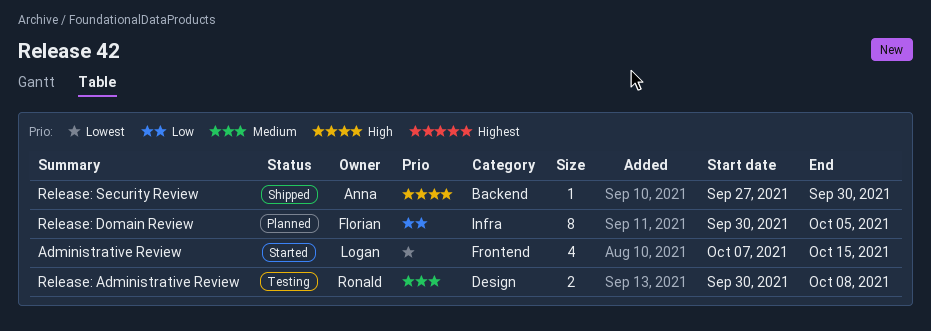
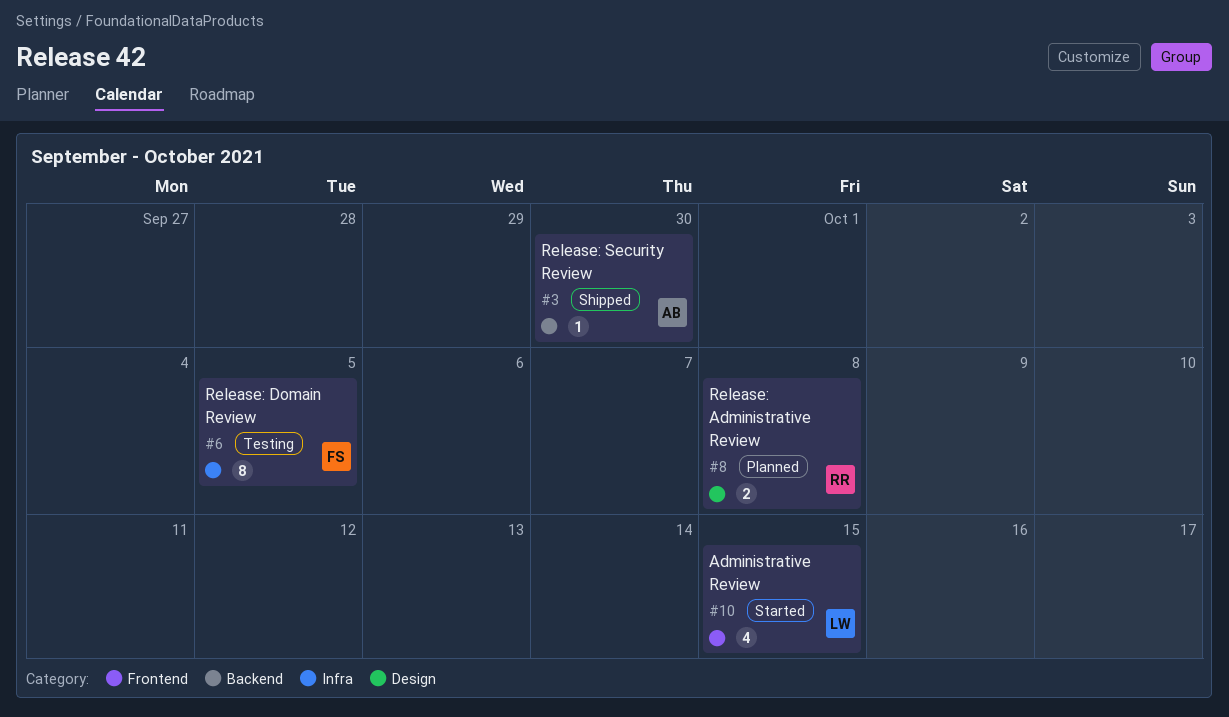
Release: Administrative Review, status: Testing -> Planned
Release: Domain Review, status: Planned -> Testing

